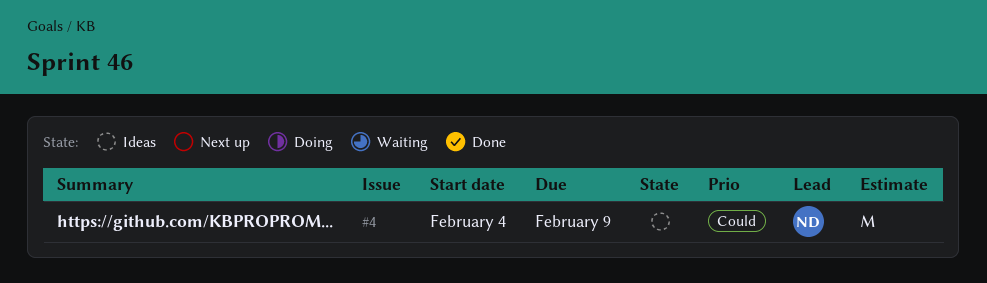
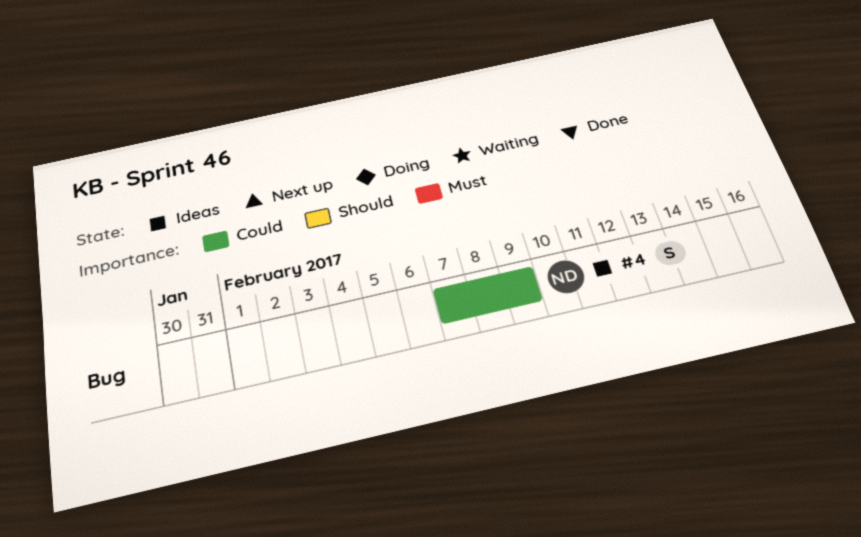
#4, estimate: M -> S
#4, start: Feb 4 -> Feb 7

